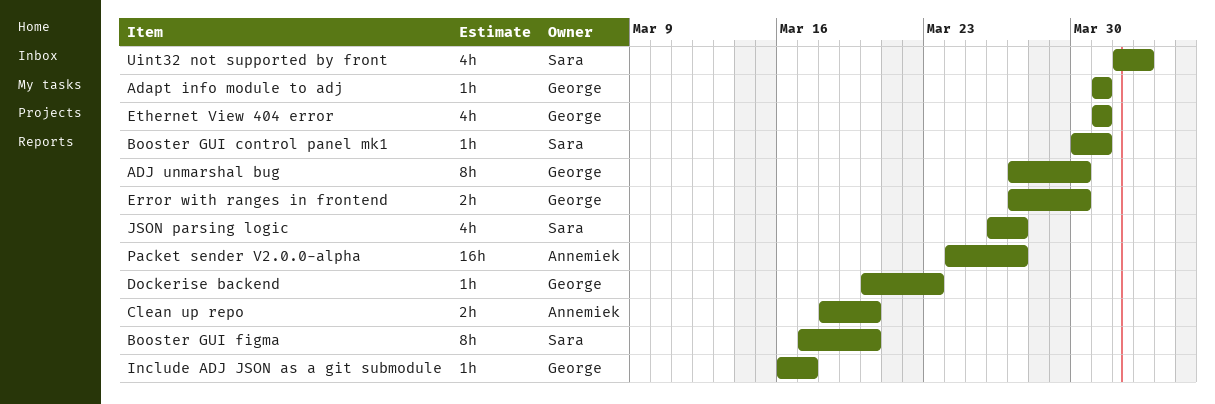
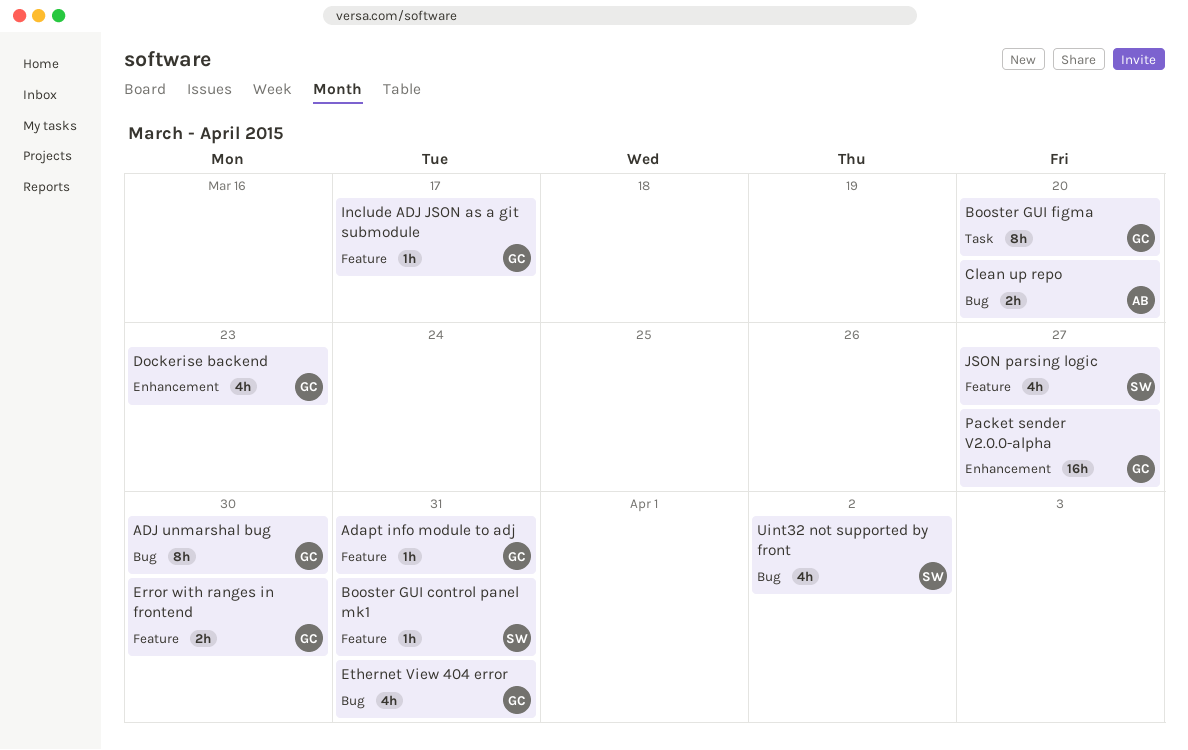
Booster GUI figma, owner: Sara -> George
Dockerise backend, estimate: 1h -> 4h
Packet sender V2.0.0-alpha, owner: Annemiek -> George

